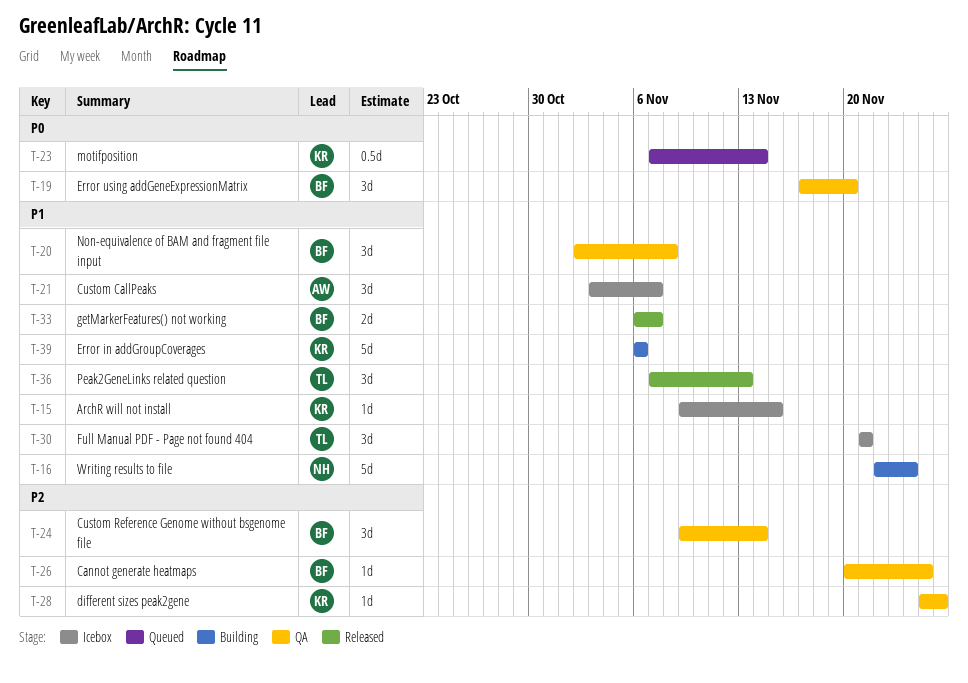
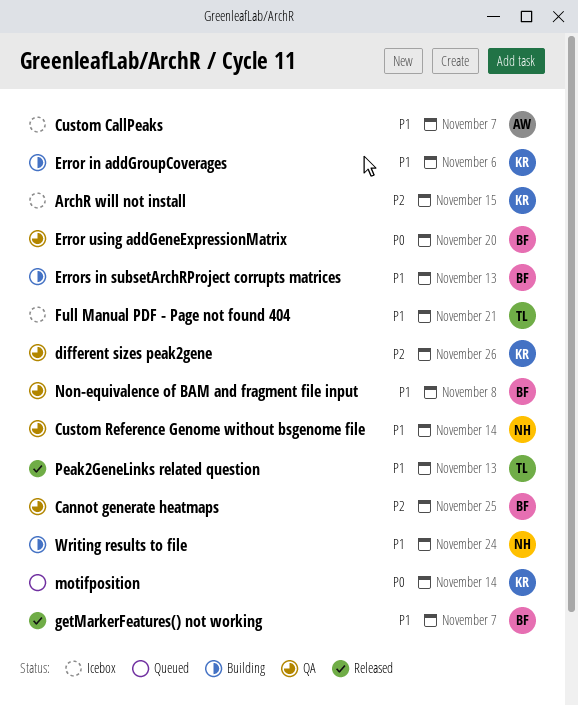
ArchR will not install, priority: P1 -> P2
Custom Reference Genome without bsgenome file, owner: BF -> NH
Custom Reference Genome without bsgenome file, priority: P2 -> P1
Errors in subsetArchRProject corrupts matrices: none -> present

